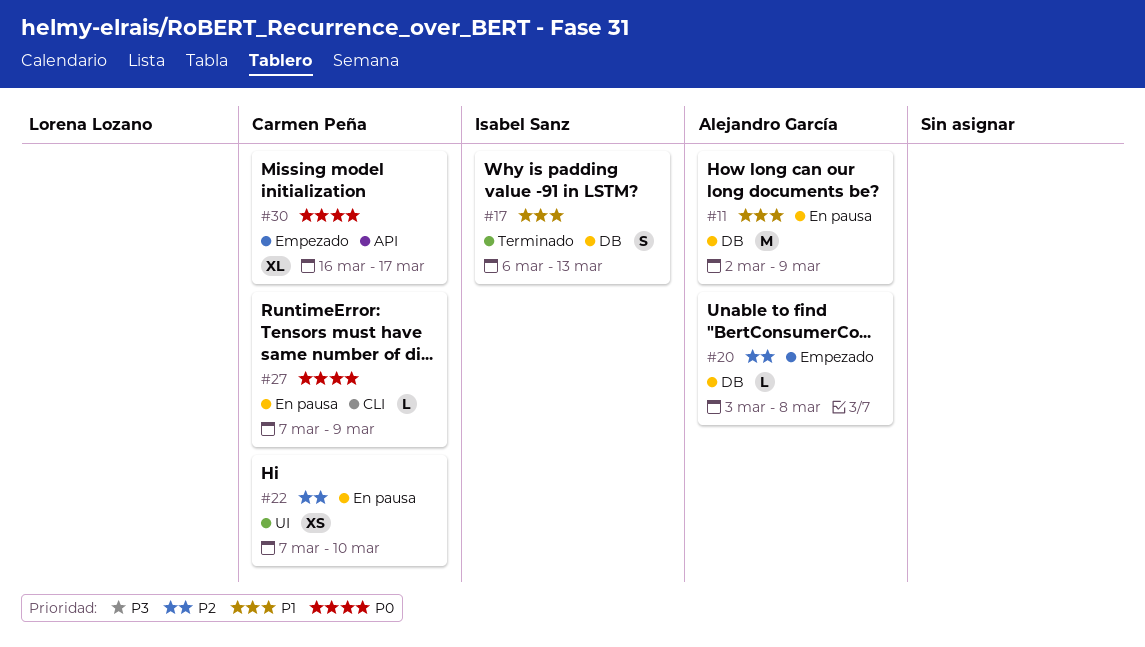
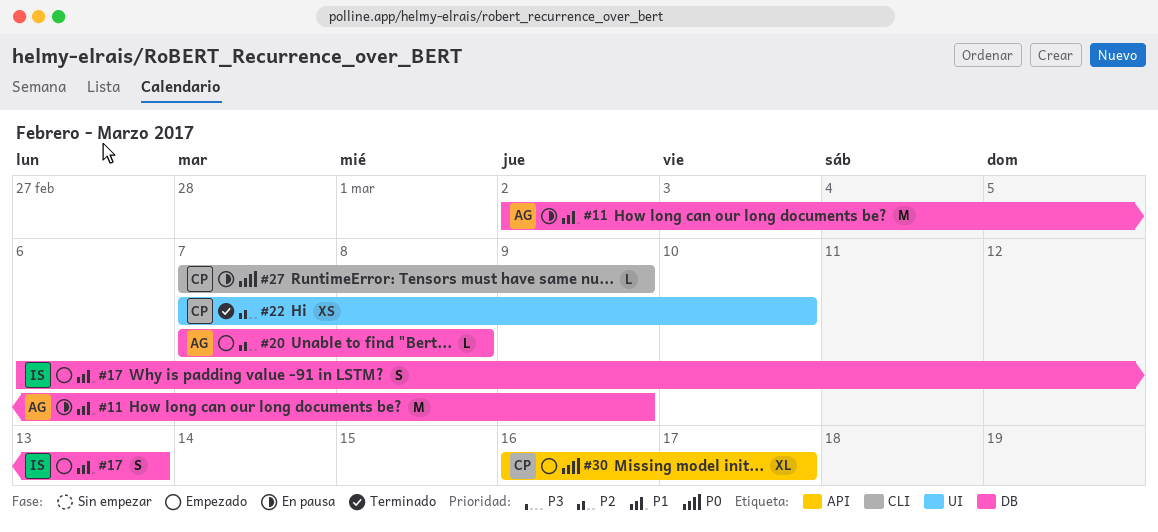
#17, status: Terminado -> Empezado
#20, start: Mar 3 -> Mar 7
#22, status: En pausa -> Terminado

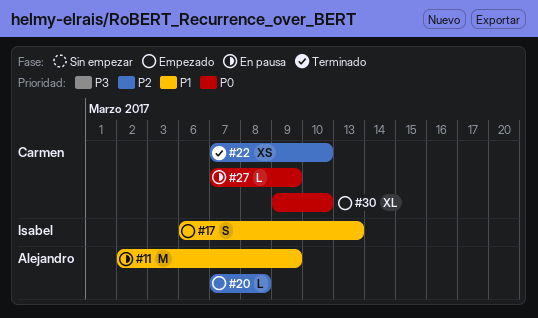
#30, start: Mar 16 -> Mar 9
#30, due: Mar 17 -> Mar 10

